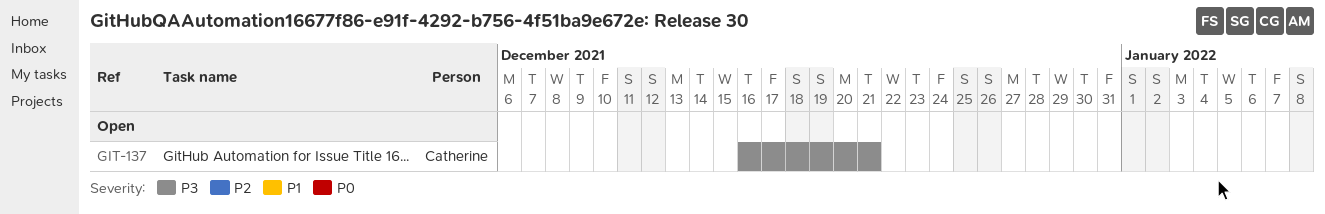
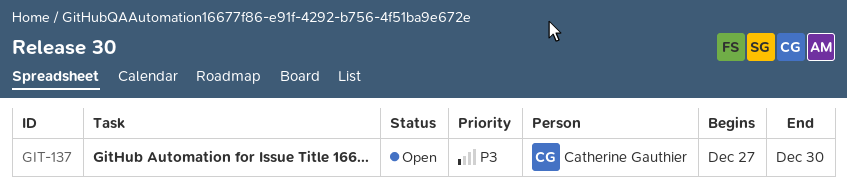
GIT-137, start: Dec 16 -> Dec 27
GIT-137, due: Dec 21 -> Dec 30

